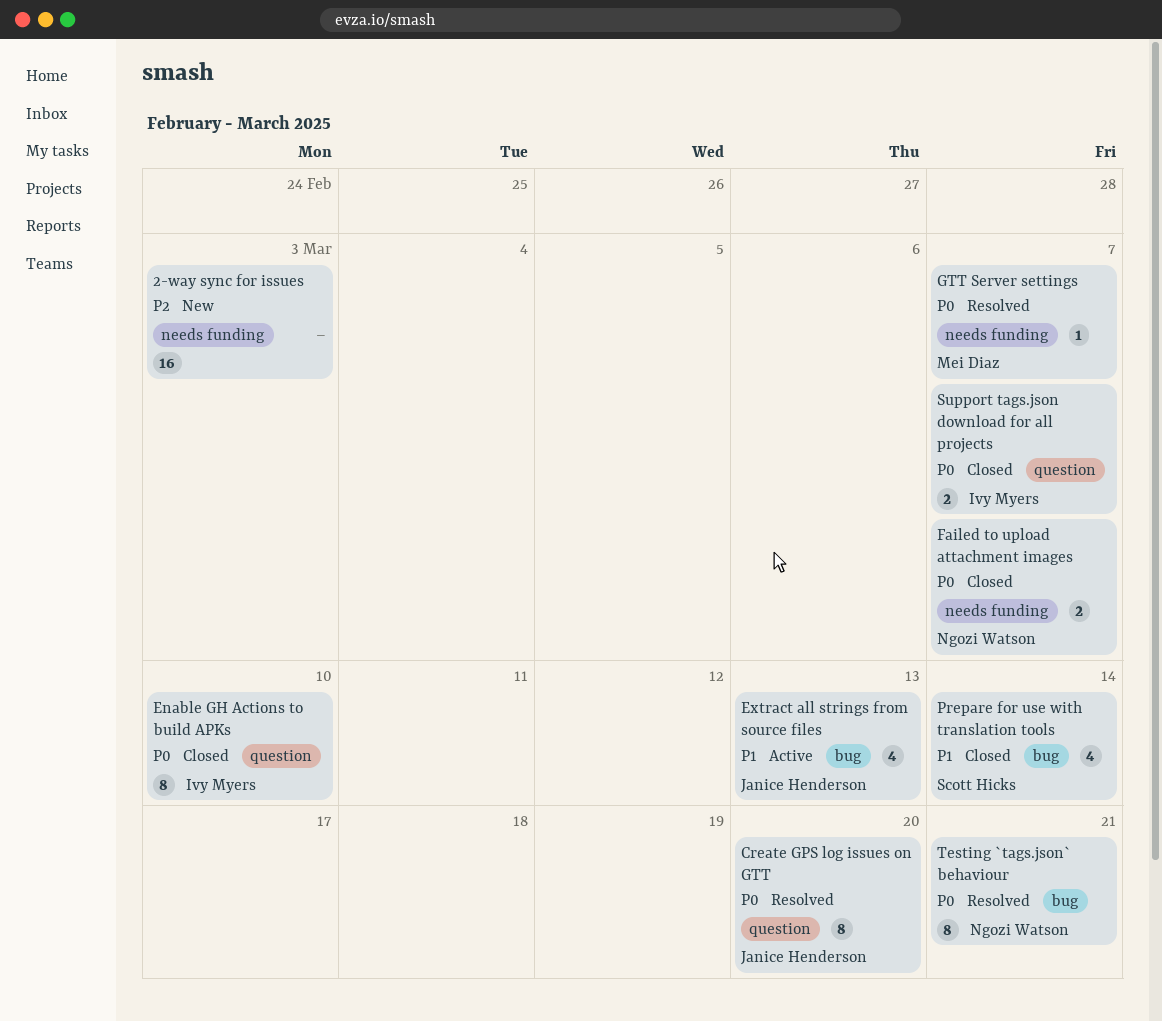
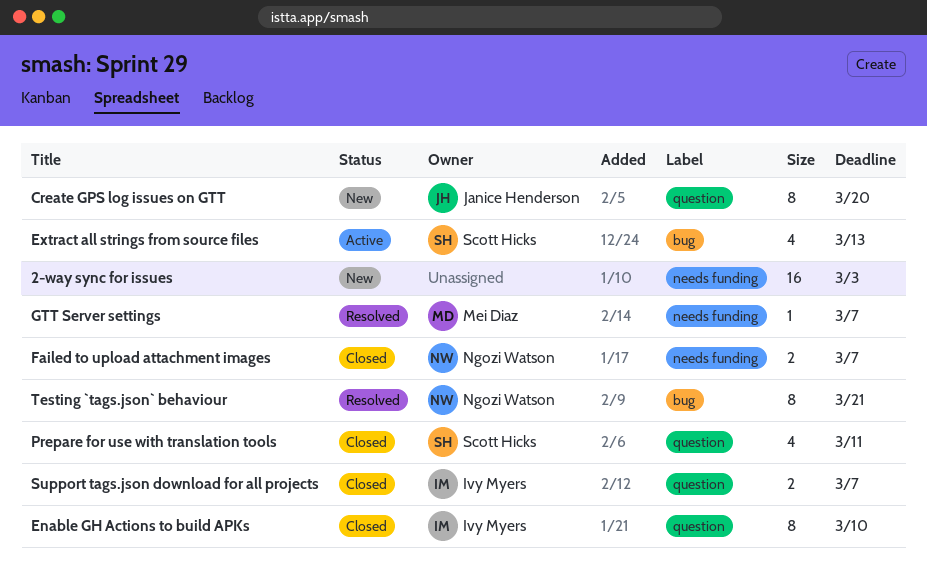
Create GPS log issues on GTT, status: Resolved -> New
Extract all strings from source files, owner: Janice Henderson -> Scott Hicks
Prepare for use with translation tools, label: bug -> question
Prepare for use with translation tools, due: Mar 14 -> Mar 11

